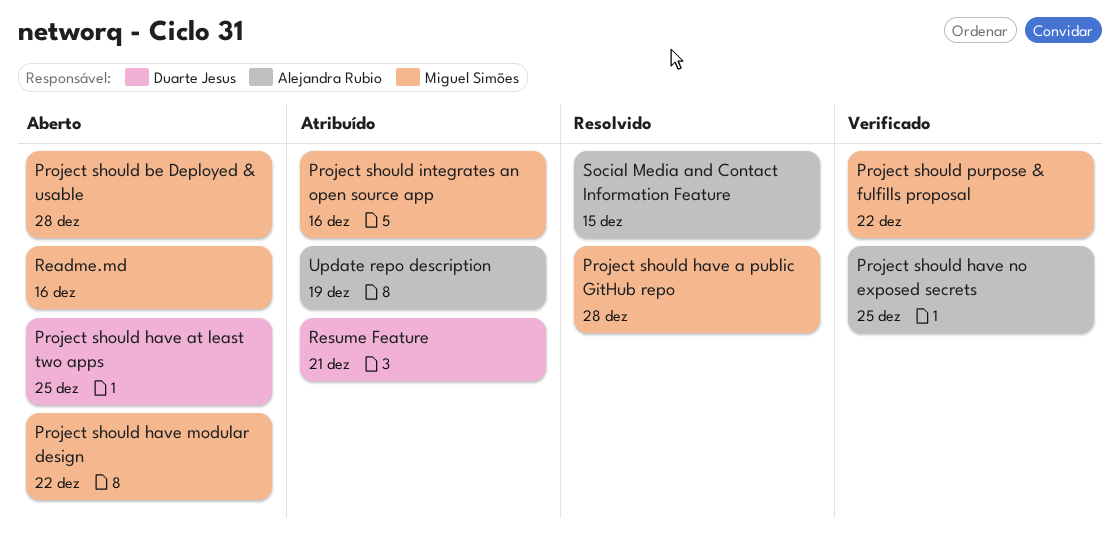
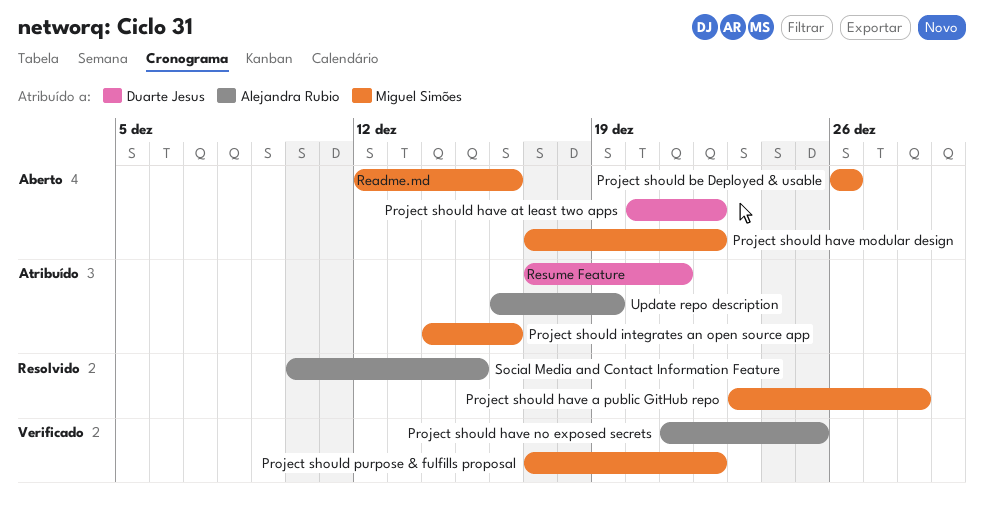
Project should be Deployed & usable, due: Dec 28 -> Dec 26
Project should have at least two apps, due: Dec 25 -> Dec 22

